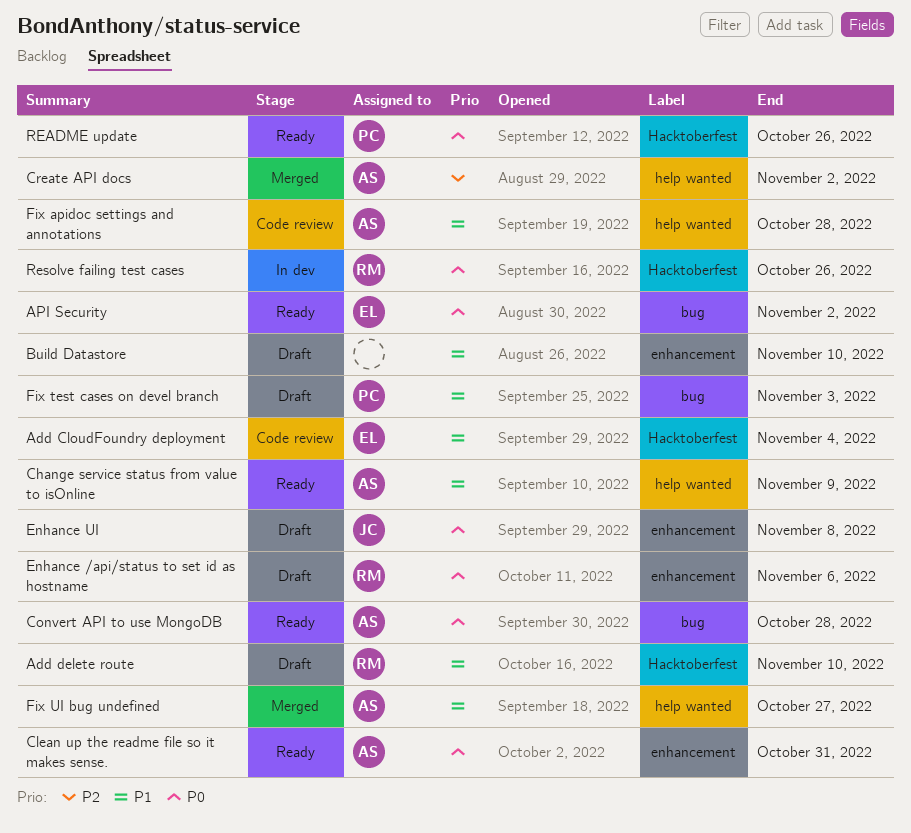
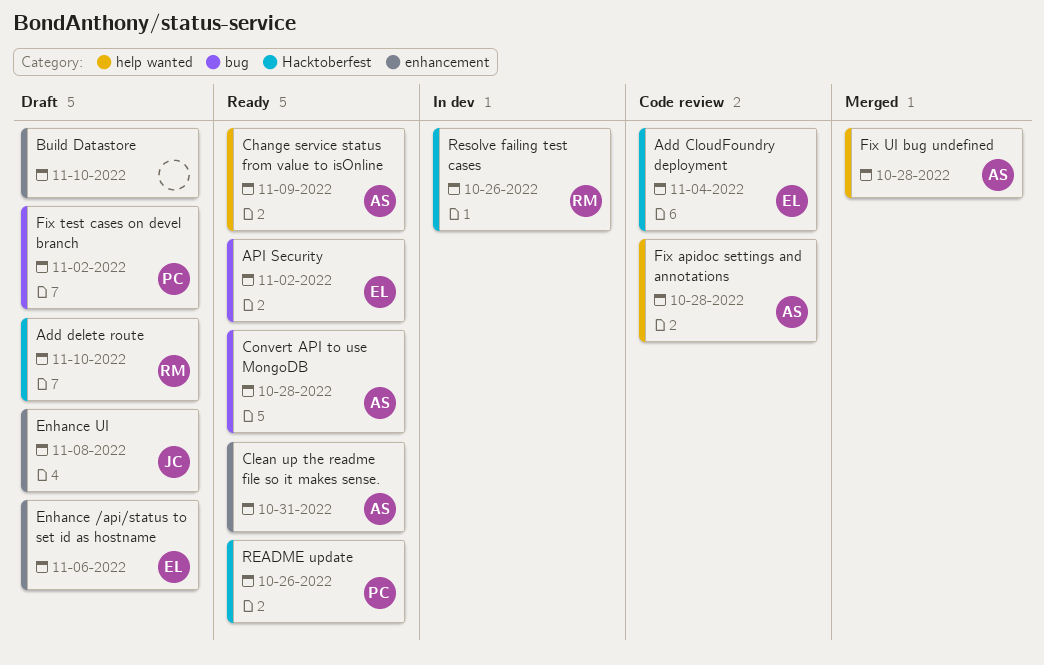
Create API docs: present -> none
Enhance /api/status to set id as hostname, owner: RM -> EL
Fix test cases on devel branch, due: Nov 3 -> Nov 2
Fix UI bug undefined, due: Oct 27 -> Oct 28

